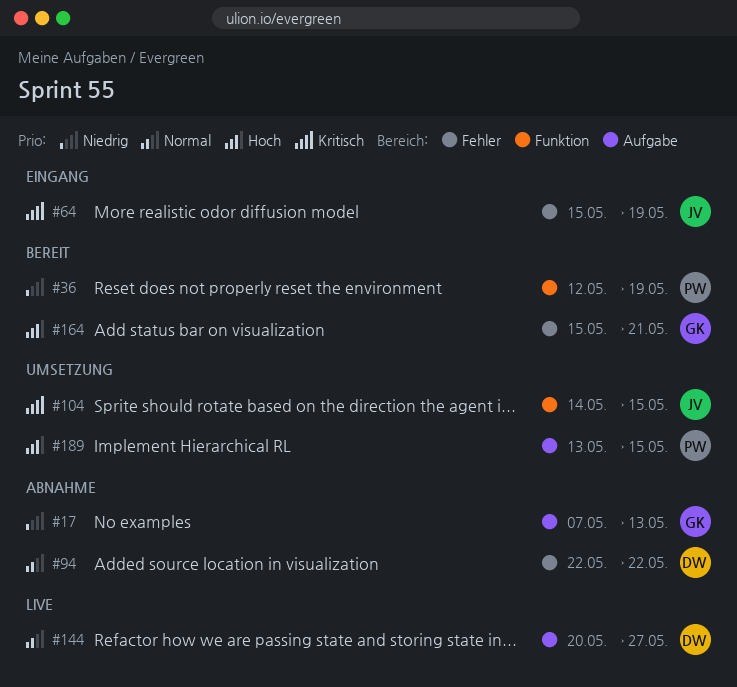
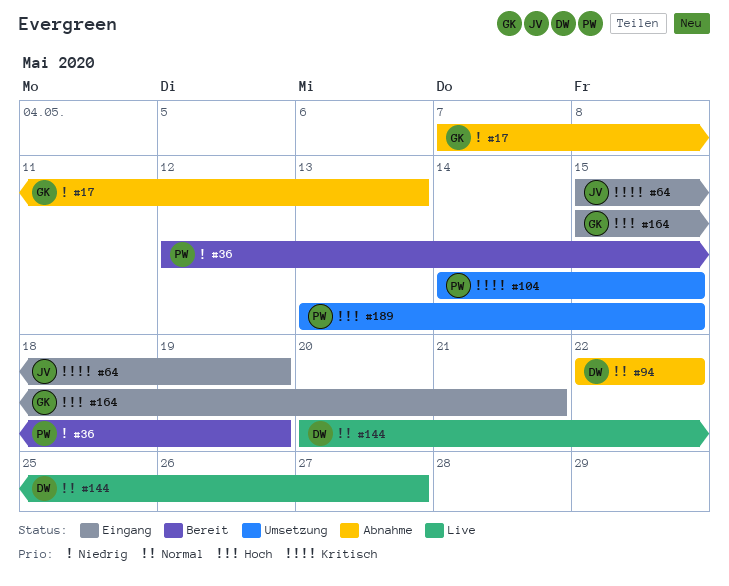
#104, owner: JV -> PW
#164, status: Bereit -> Eingang

